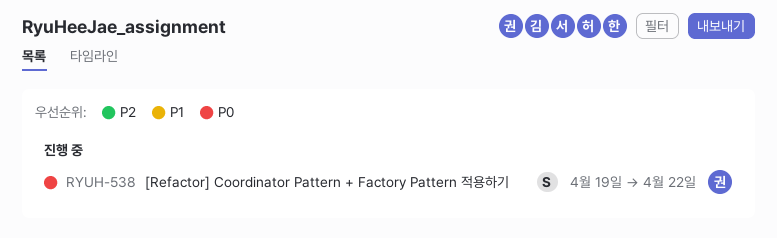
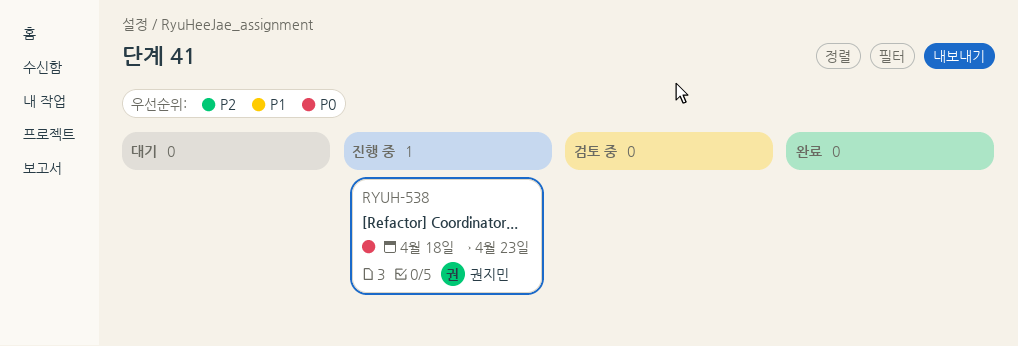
RYUH-538, start: Apr 19 -> Apr 18
RYUH-538, due: Apr 22 -> Apr 23

